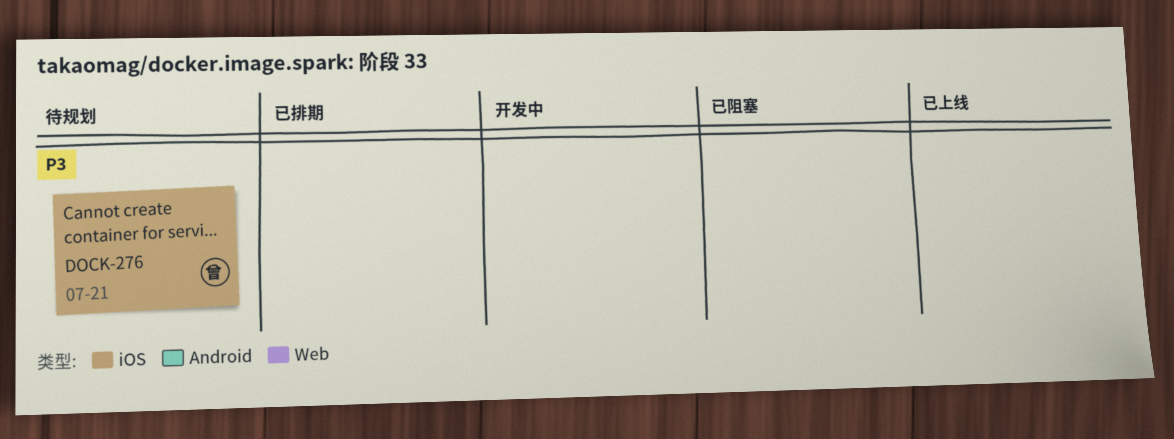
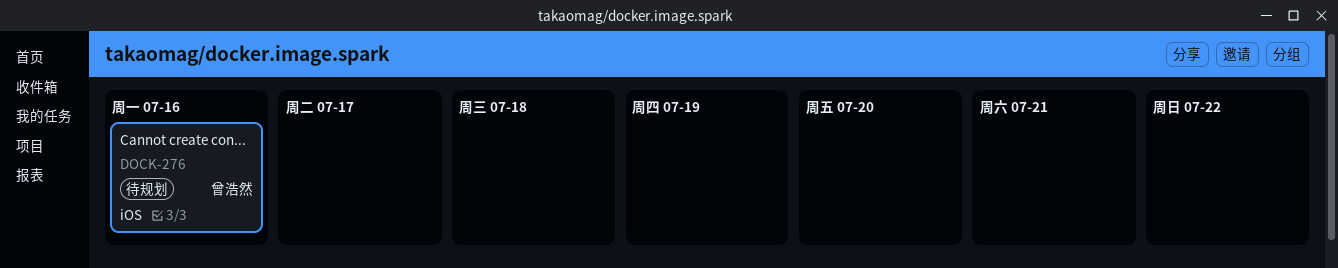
DOCK-276, due: Jul 21 -> Jul 16

